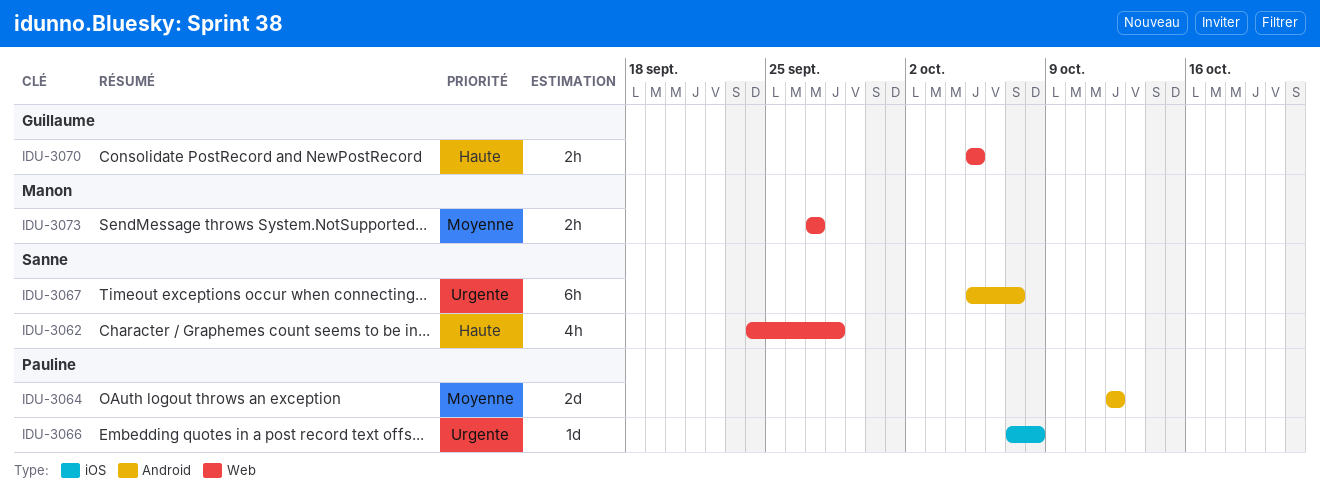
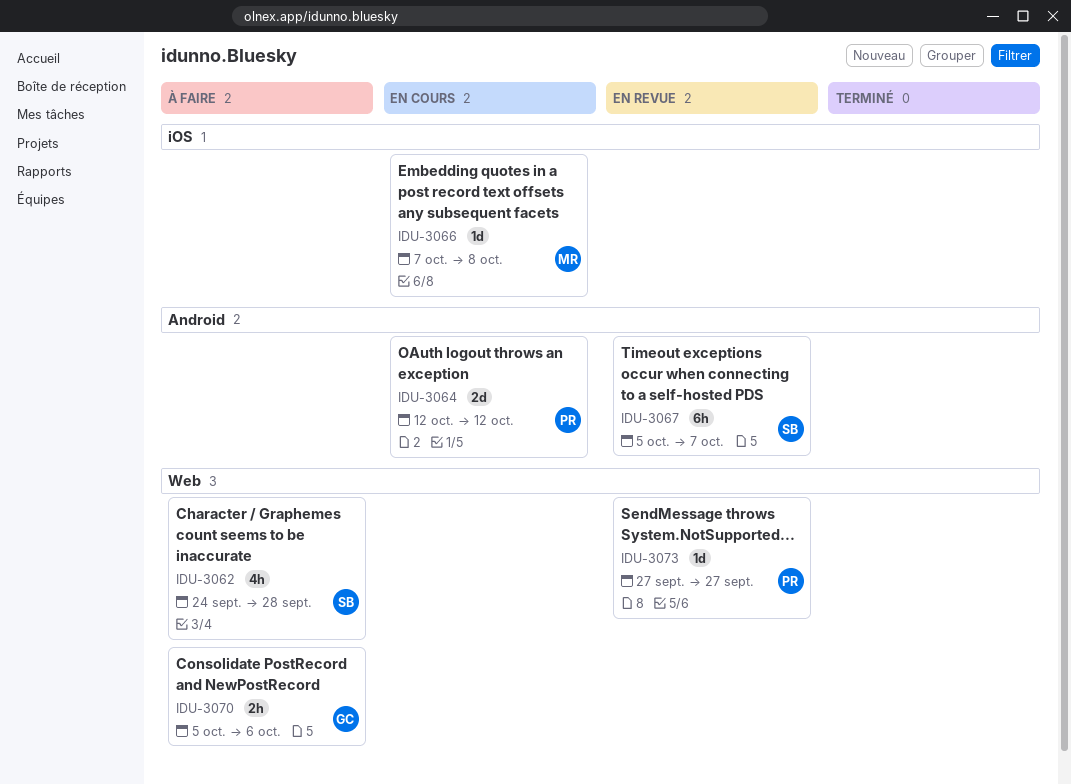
IDU-3066, owner: Pauline -> Manon
IDU-3070, due: Oct 5 -> Oct 6
IDU-3073, owner: Manon -> Pauline
IDU-3073, estimate: 2h -> 1d

